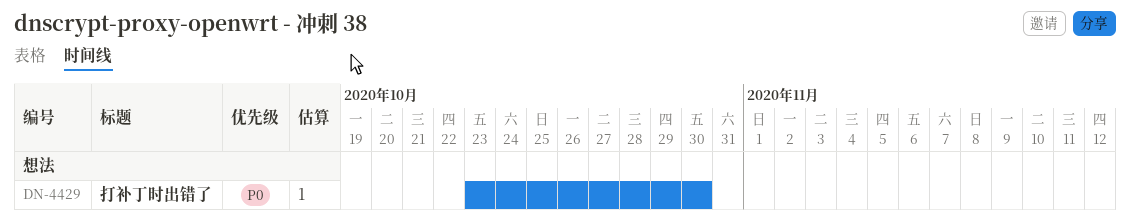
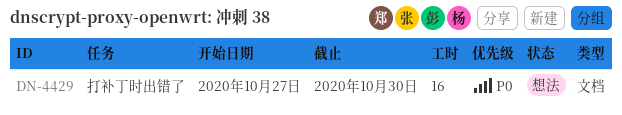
DN-4429, estimate: 1 -> 16
DN-4429, start: Oct 23 -> Oct 27

